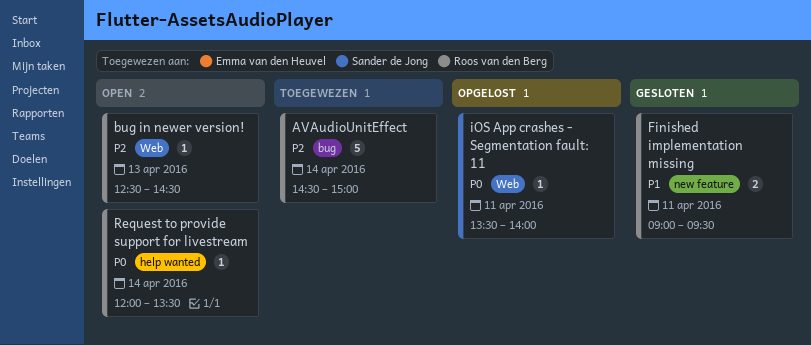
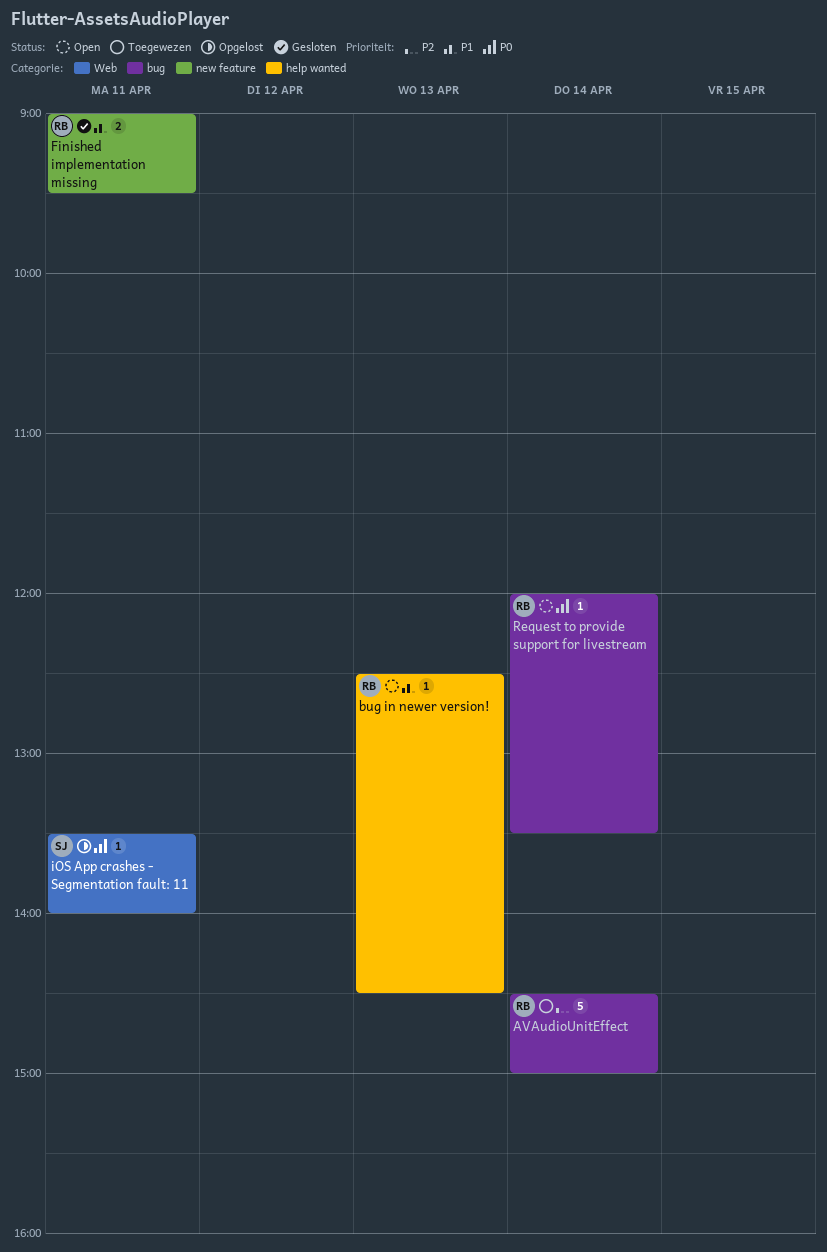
bug in newer version!, priority: P2 -> P1
bug in newer version!, label: Web -> help wanted
Request to provide support for livestream, label: help wanted -> bug

